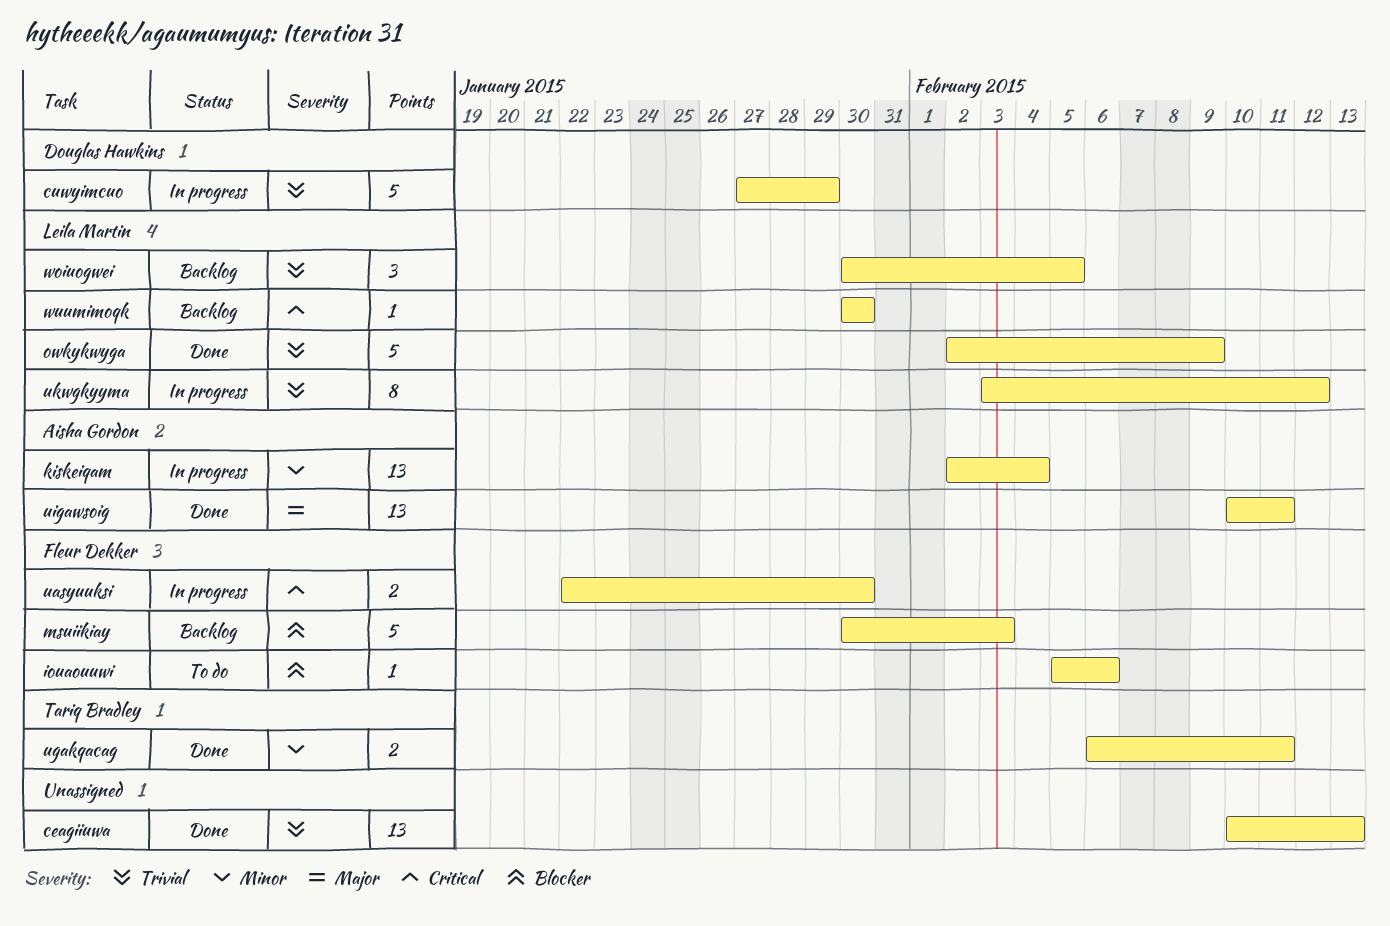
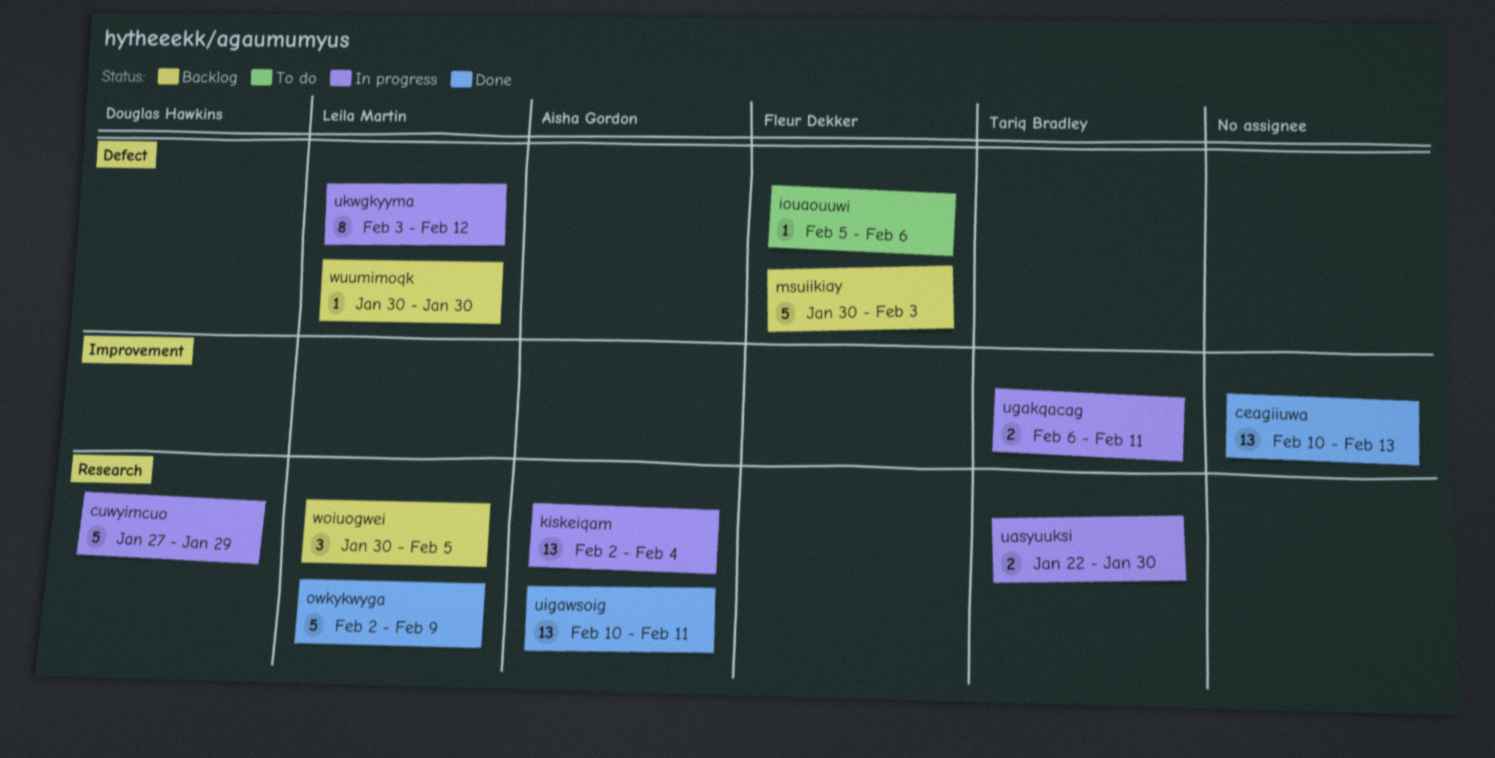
uasyuuksi, owner: Fleur Dekker -> Tariq Bradley
ugakqacag, status: Done -> In progress

